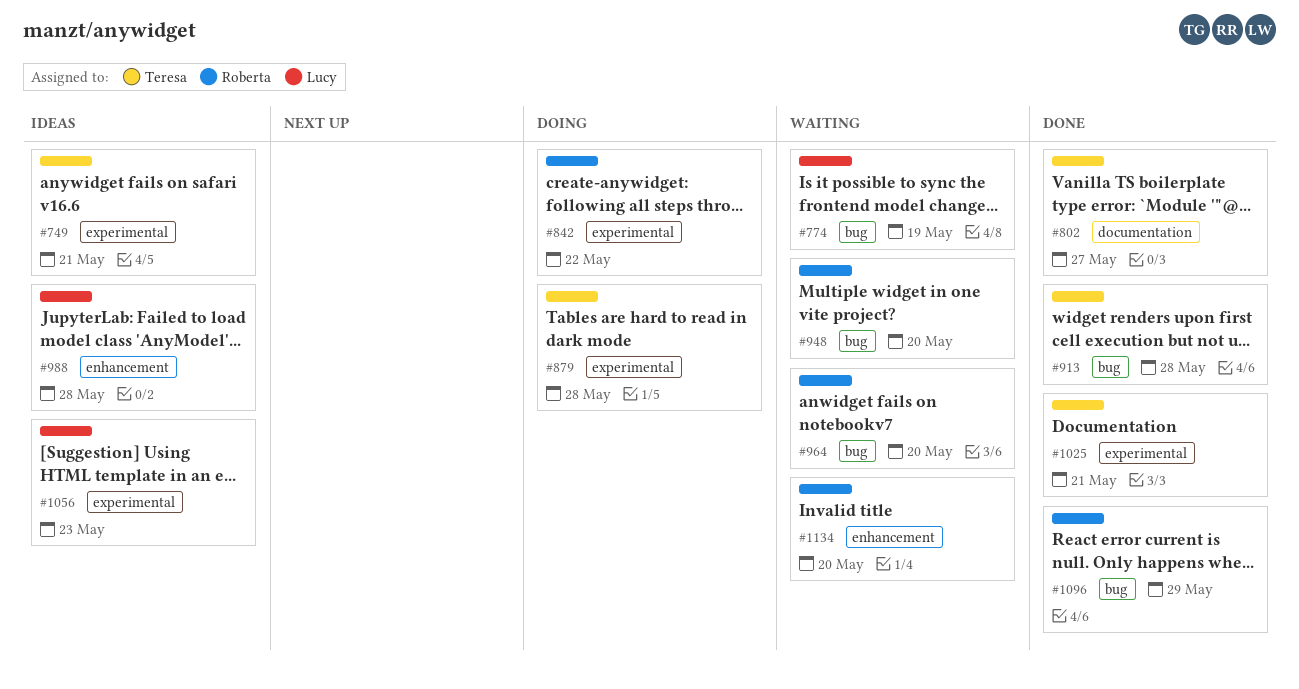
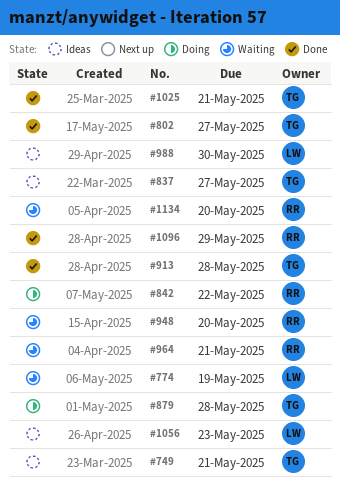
#837: none -> present
#964, due: May 20 -> May 21
#988, due: May 28 -> May 30

